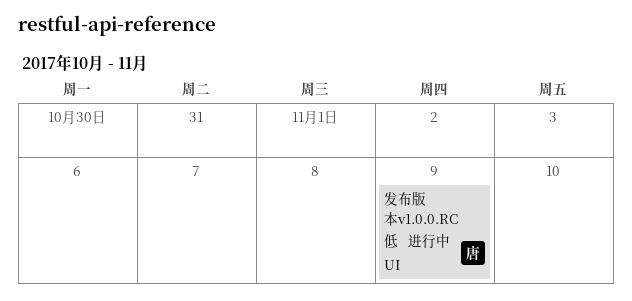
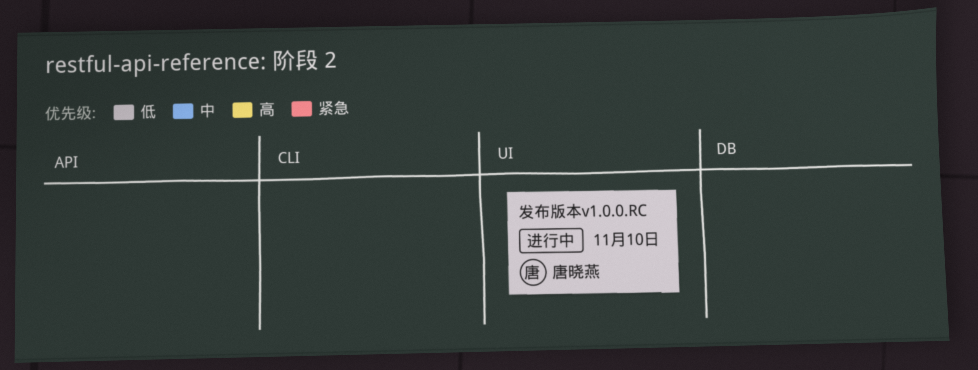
发布版本v1.0.0.RC, due: Nov 9 -> Nov 10

